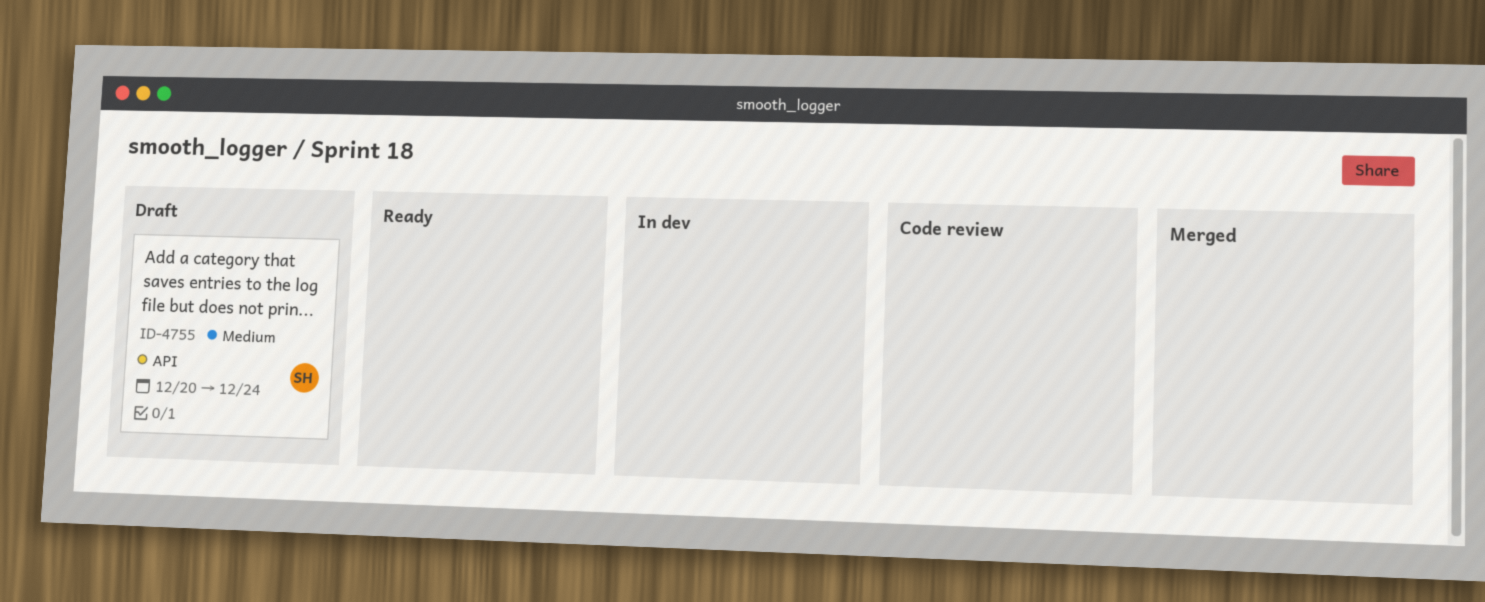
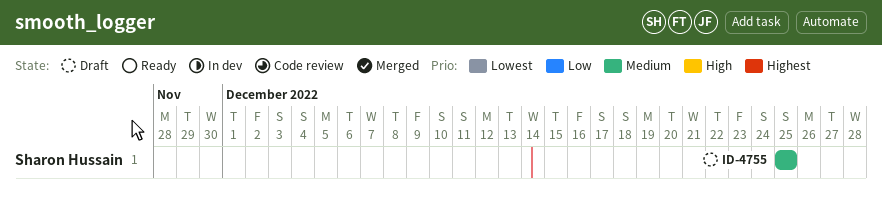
ID-4755, start: Dec 20 -> Dec 25
ID-4755, due: Dec 24 -> Dec 25

